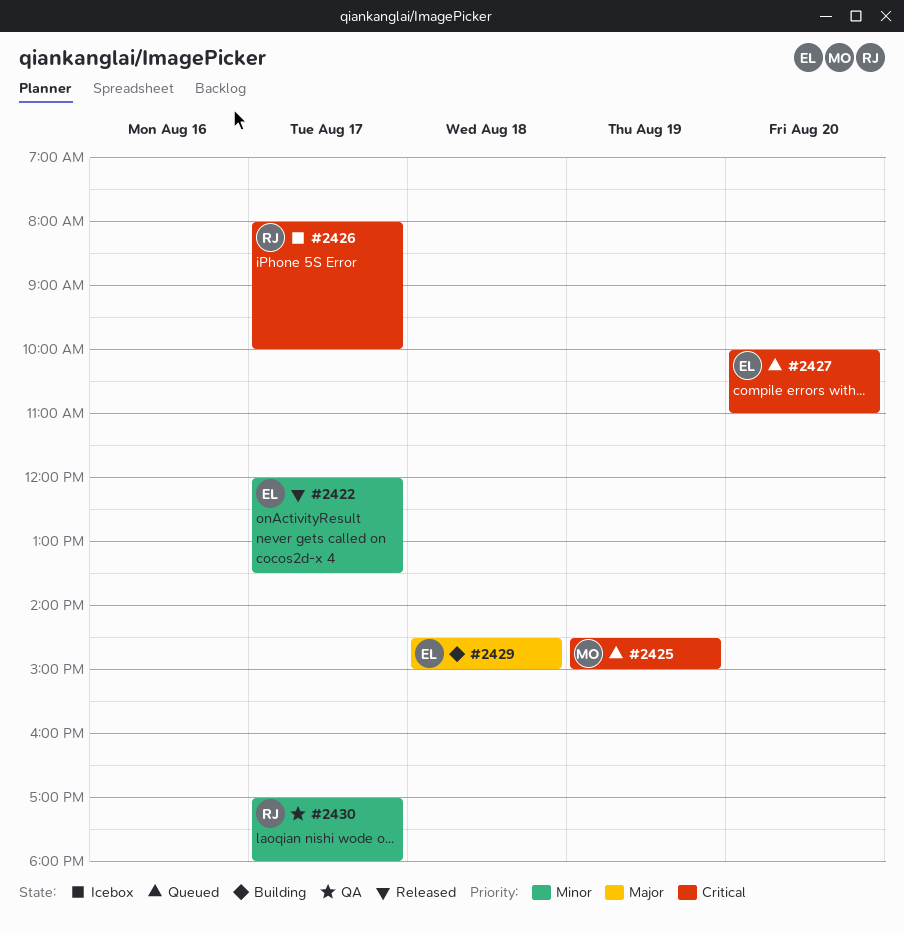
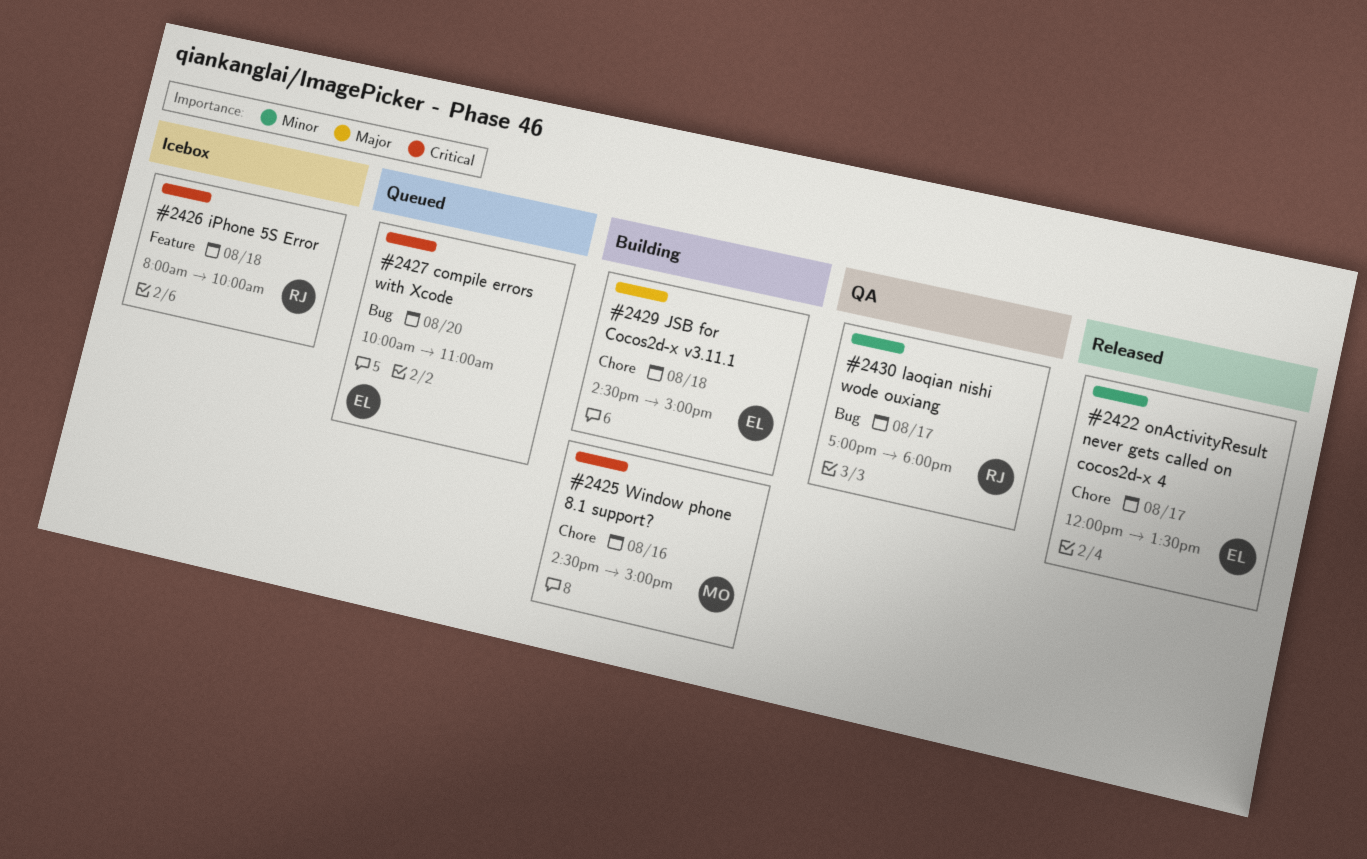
#2425, status: Queued -> Building
#2425, day: Aug 19 -> Aug 16
#2426, day: Aug 17 -> Aug 18

